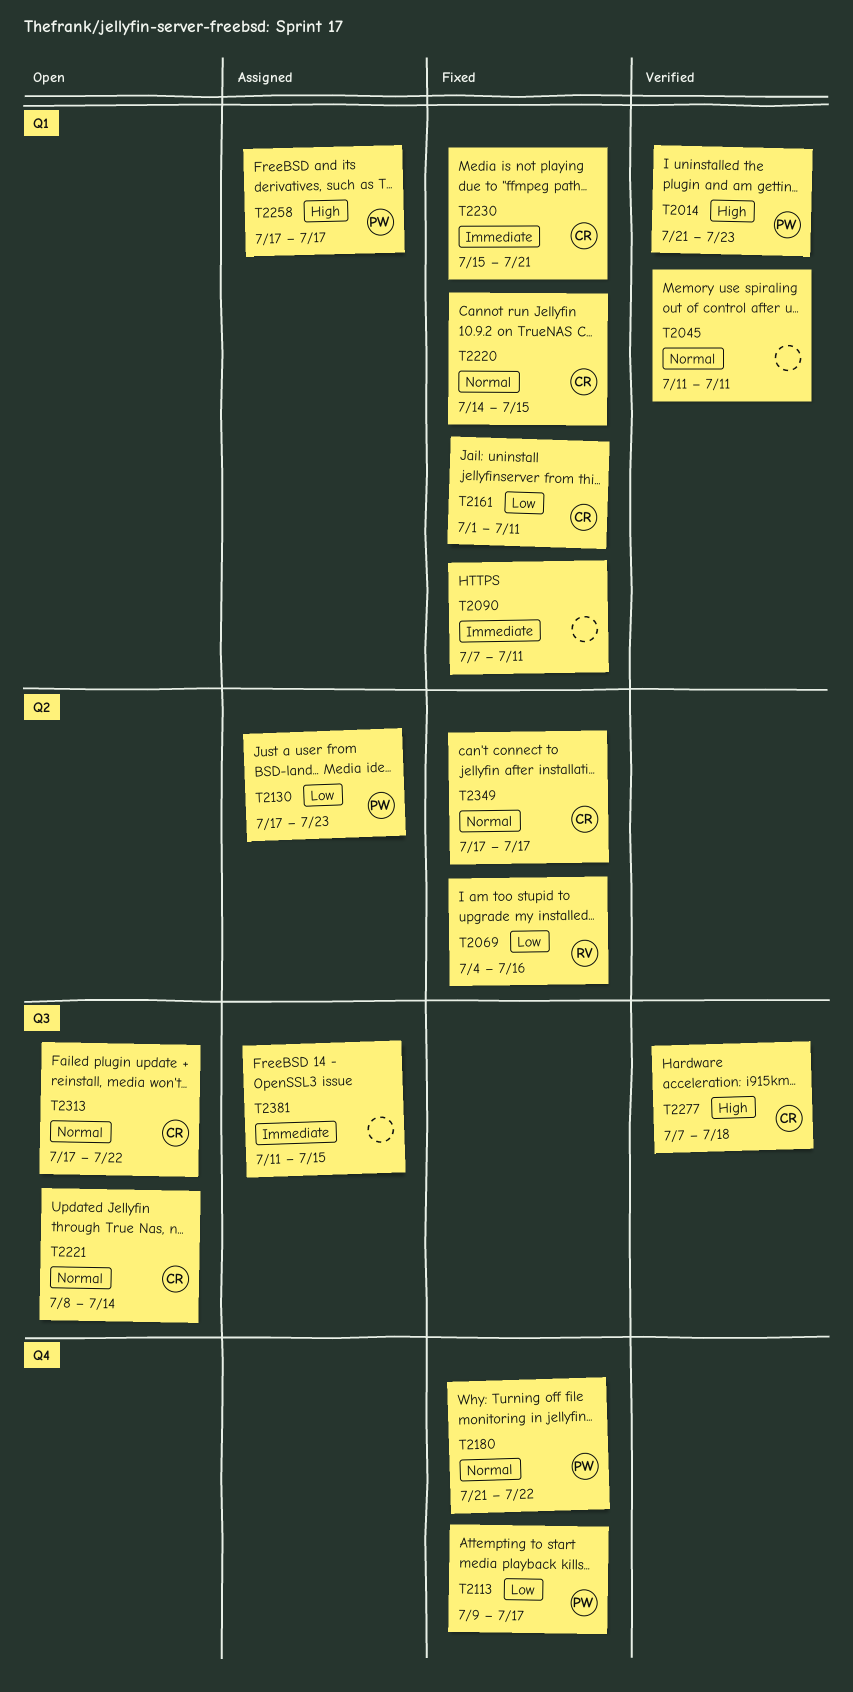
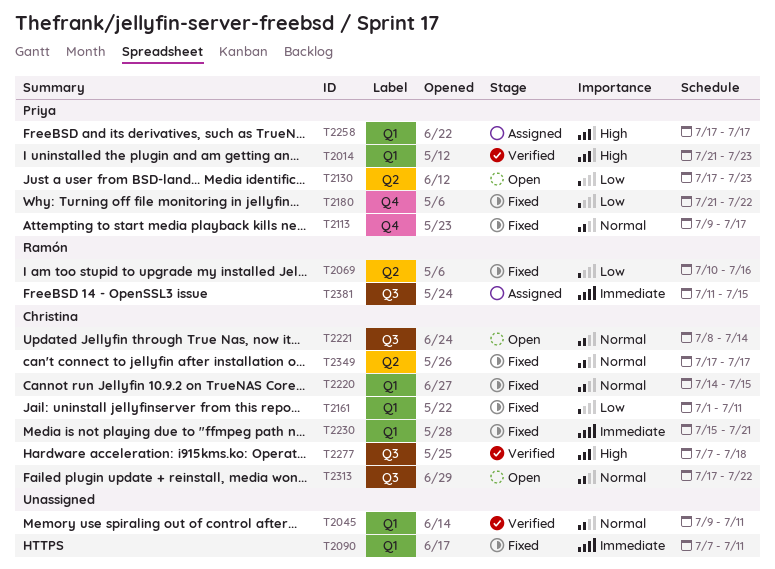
T2045, start: Jul 11 -> Jul 9
T2069, start: Jul 4 -> Jul 10
T2113, priority: Low -> Normal
T2130, status: Assigned -> Open
T2180, priority: Normal -> Low
T2381, owner: none -> Ramón

